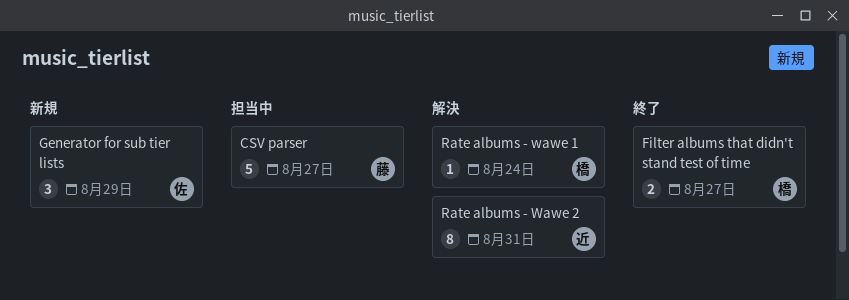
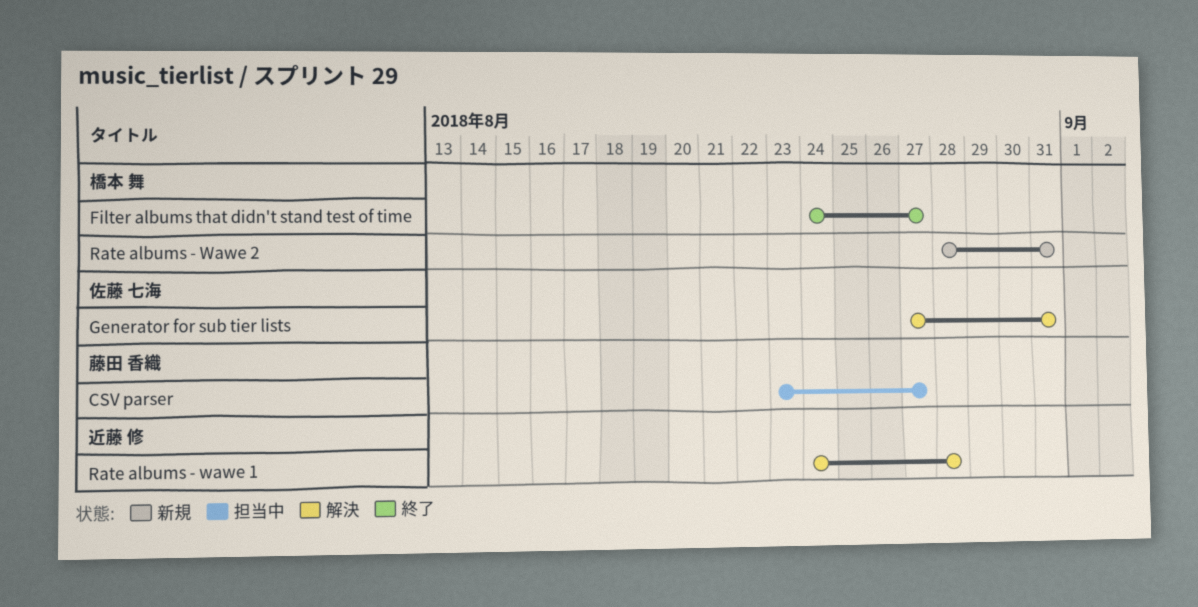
Generator for sub tier lists, status: 新規 -> 解決
Generator for sub tier lists, due: Aug 29 -> Aug 31
Rate albums - wawe 1, owner: 橋本 舞 -> 近藤 修
Rate albums - wawe 1, due: Aug 24 -> Aug 28
Rate albums - Wawe 2, status: 解決 -> 新規
Rate albums - Wawe 2, owner: 近藤 修 -> 橋本 舞

